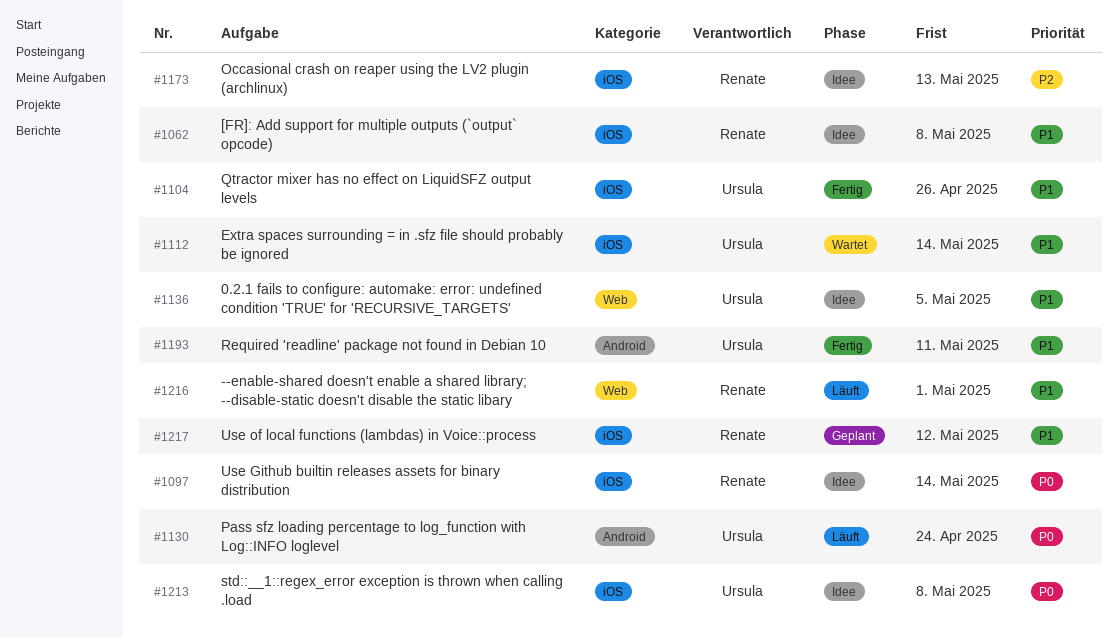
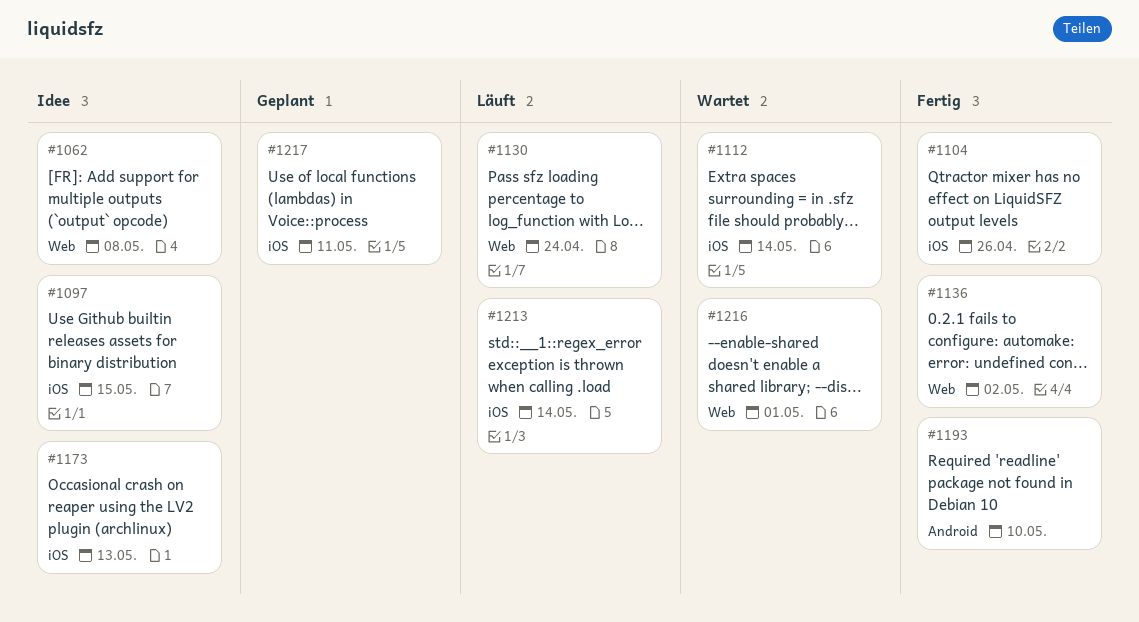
#1062, label: iOS -> Web
#1097, due: May 14 -> May 15
#1130, label: Android -> Web
#1136, status: Idee -> Fertig
#1136, due: May 5 -> May 2
#1193, due: May 11 -> May 10
#1213, status: Idee -> Läuft
#1213, due: May 8 -> May 14
#1216, status: Läuft -> Wartet
#1217, due: May 12 -> May 11

